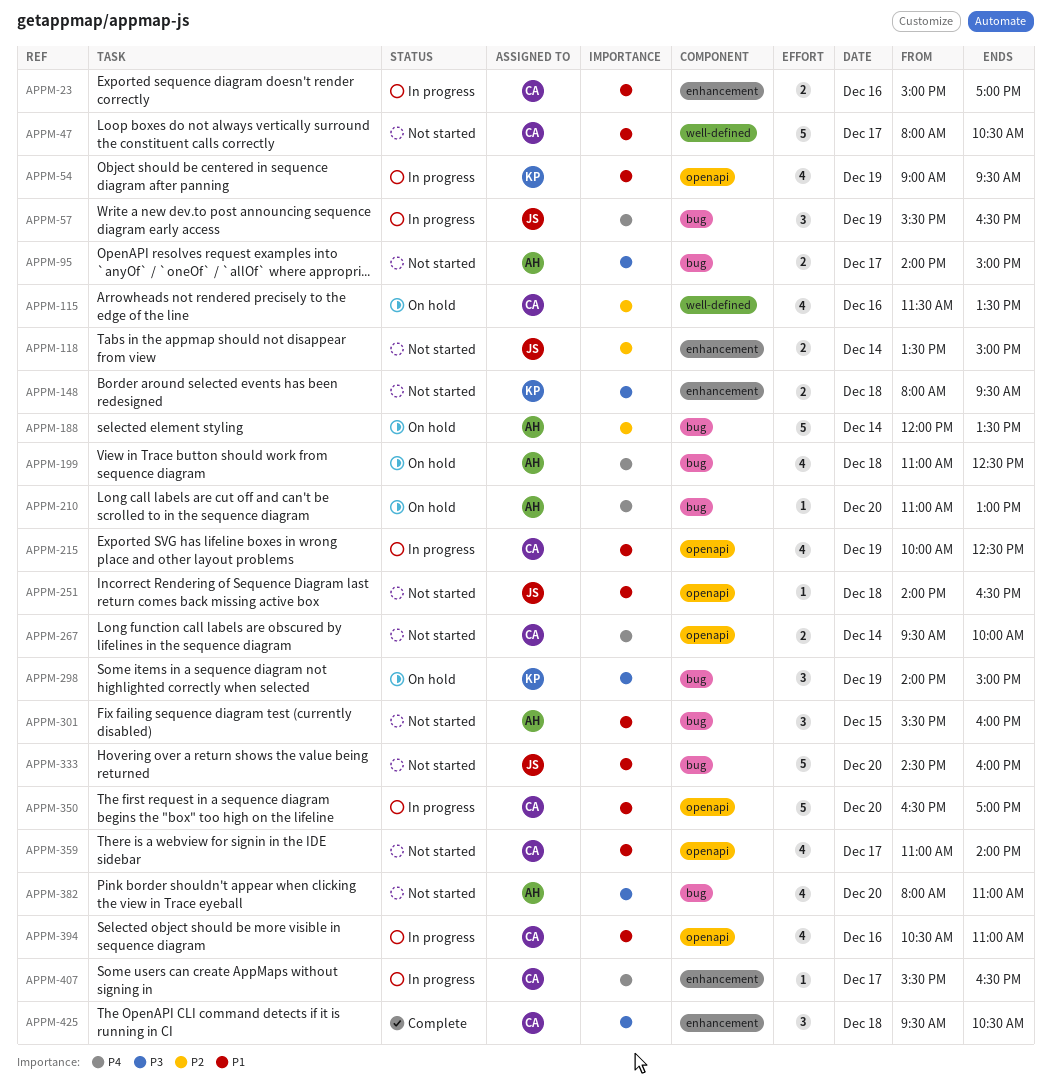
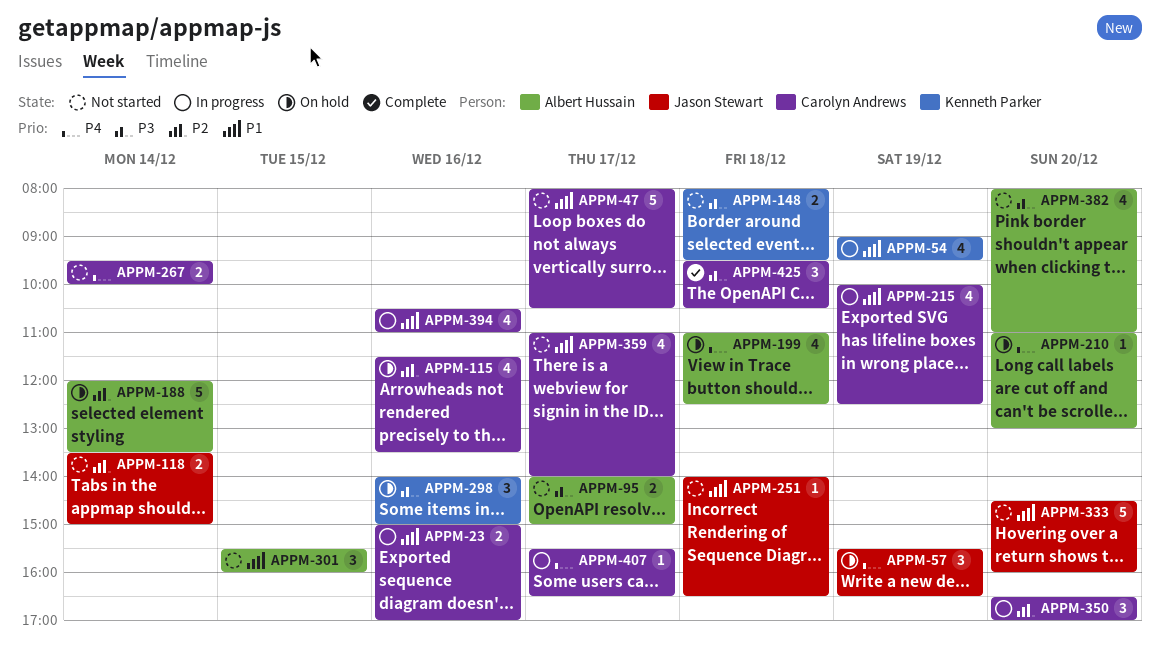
APPM-57, status: In progress -> On hold
APPM-298, day: Dec 19 -> Dec 16
APPM-350, priority: P1 -> P2
APPM-350, estimate: 5 -> 3

